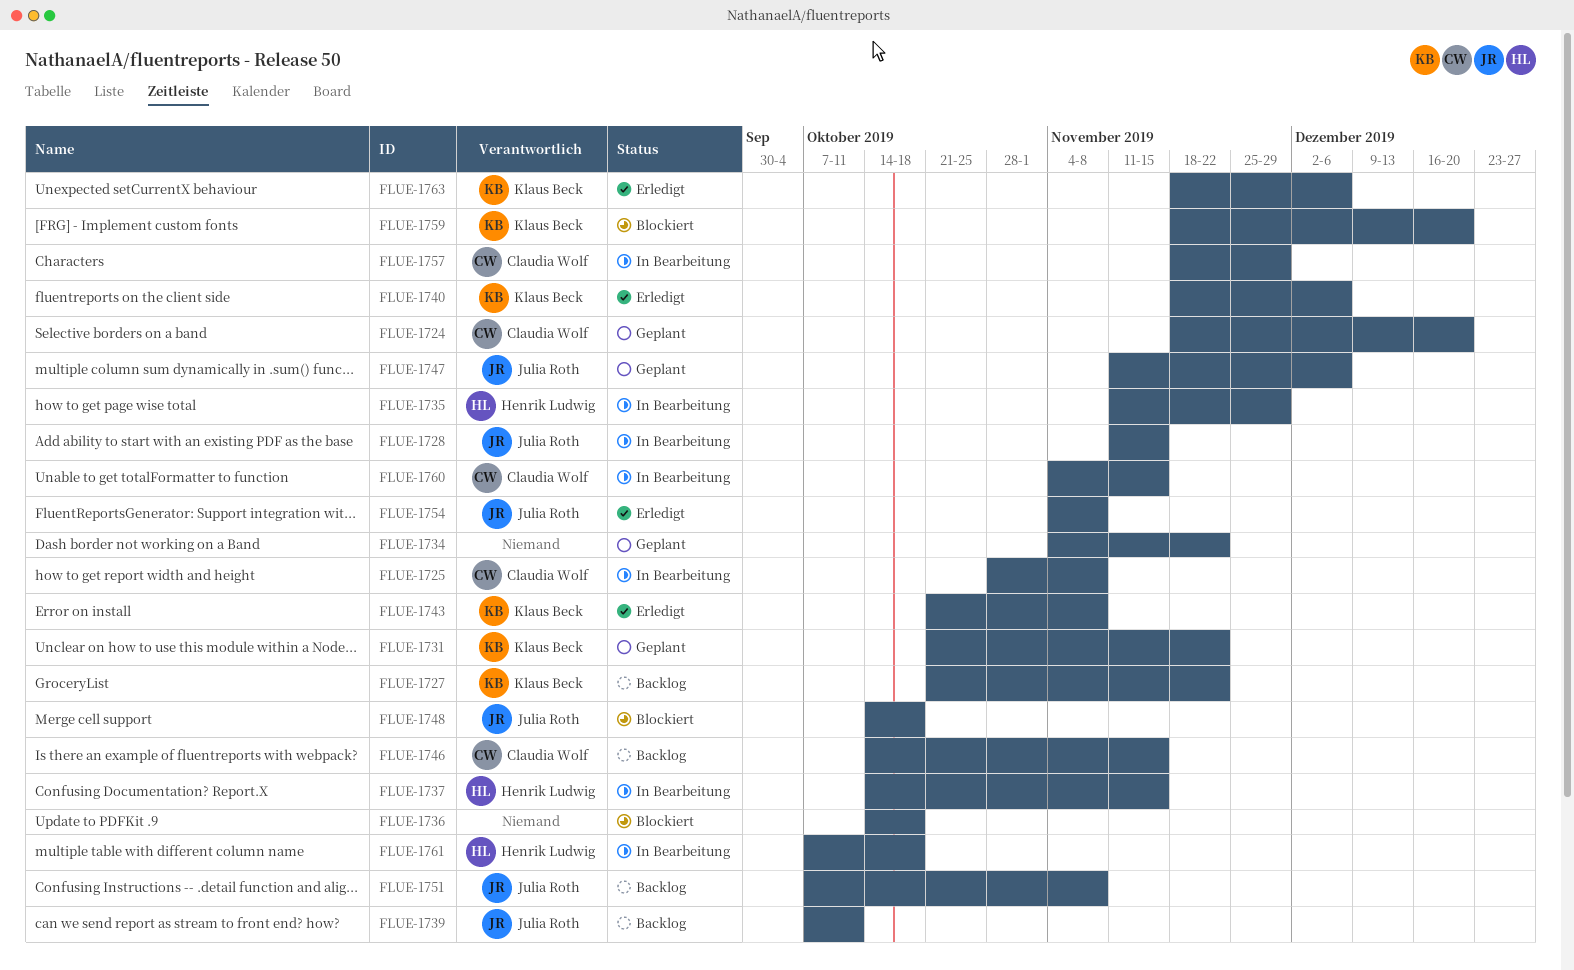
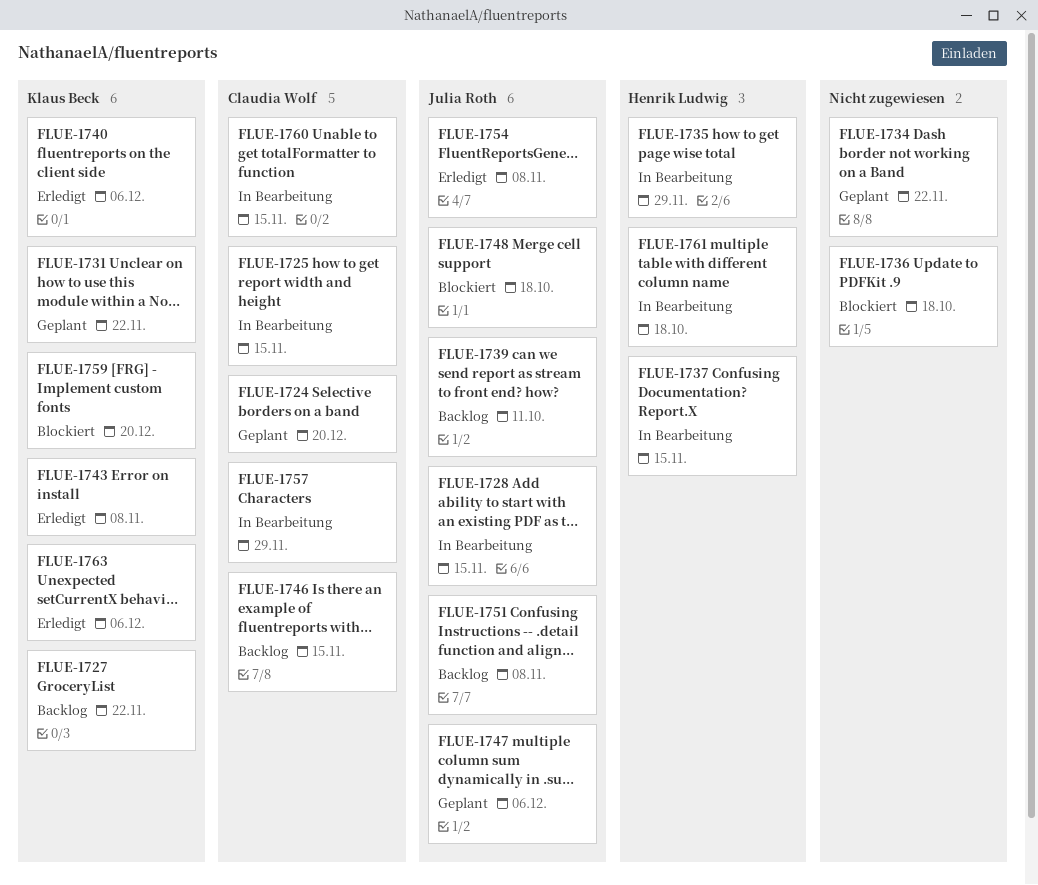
FLUE-1725, due: Nov 8 -> Nov 15

